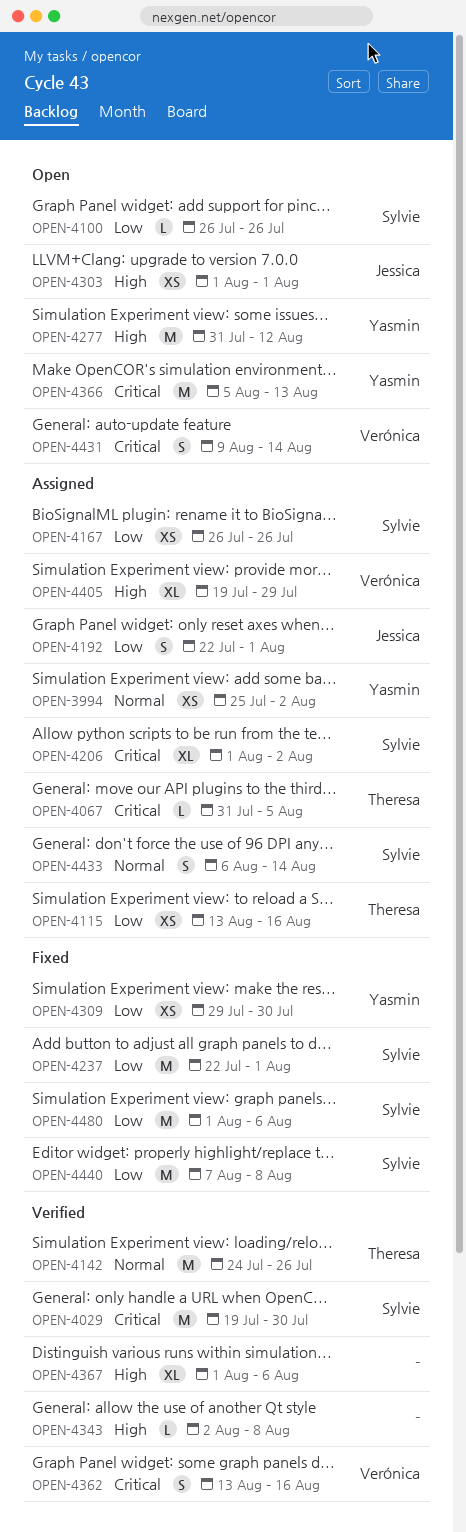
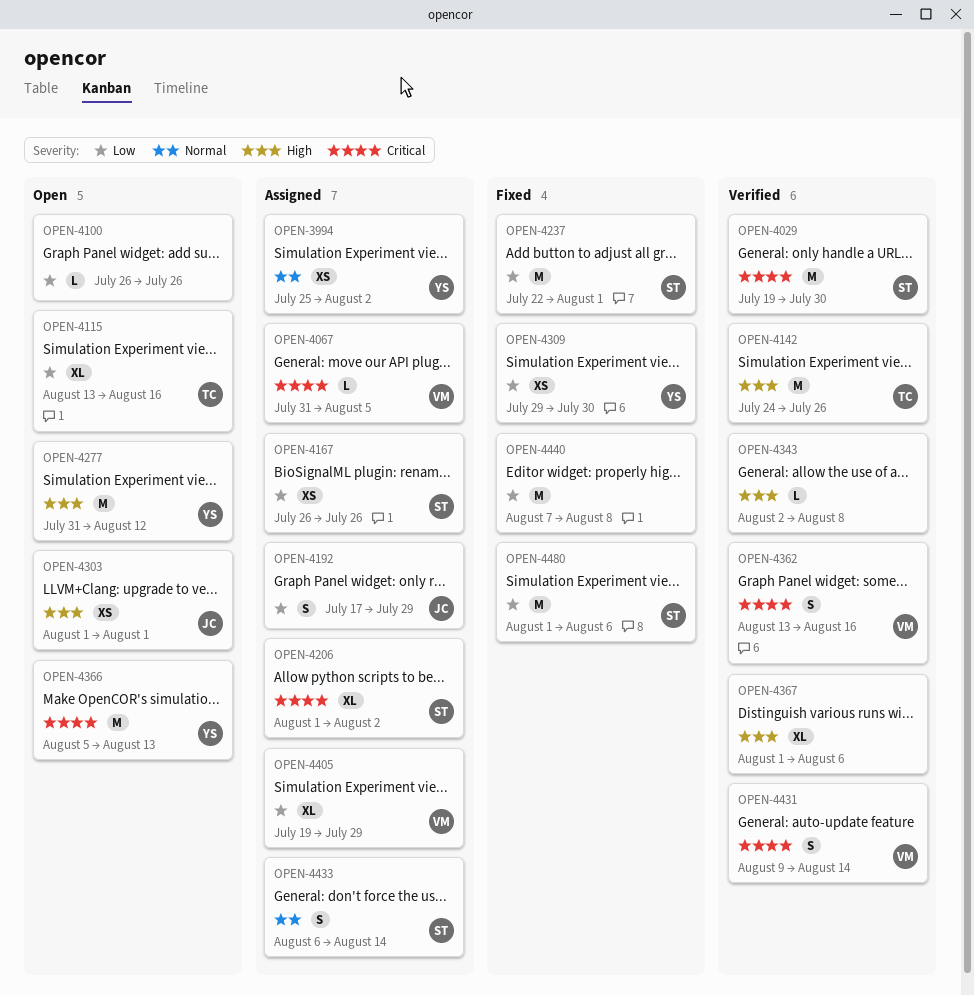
OPEN-4067, owner: Theresa -> Verónica
OPEN-4100, owner: Sylvie -> none
OPEN-4115, status: Assigned -> Open
OPEN-4115, estimate: XS -> XL
OPEN-4142, priority: Normal -> High
OPEN-4192, start: Jul 22 -> Jul 17
OPEN-4192, due: Aug 1 -> Jul 29
OPEN-4405, priority: High -> Low
OPEN-4431, status: Open -> Verified
OPEN-4440, owner: Sylvie -> none

